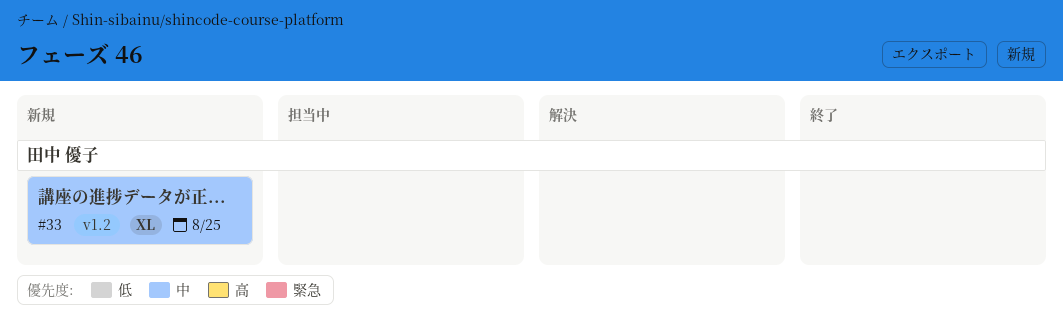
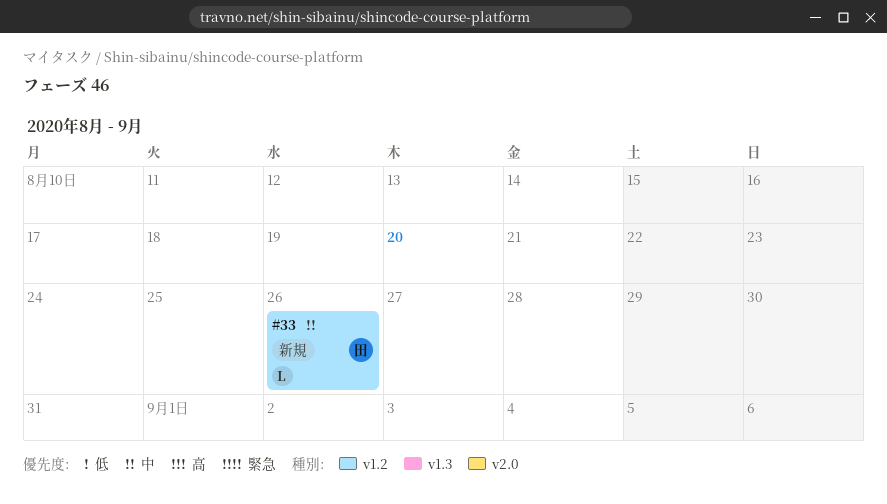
#33, estimate: XL -> L
#33, due: Aug 25 -> Aug 26

